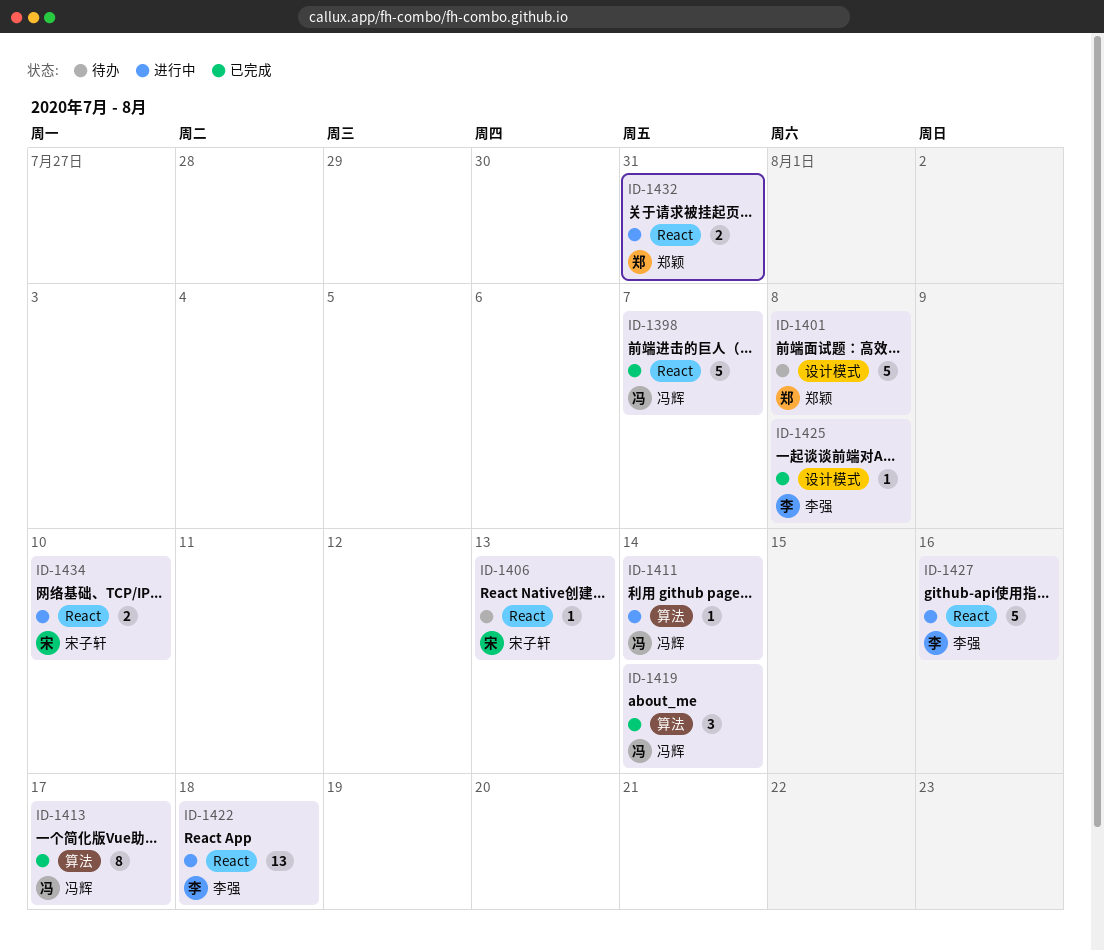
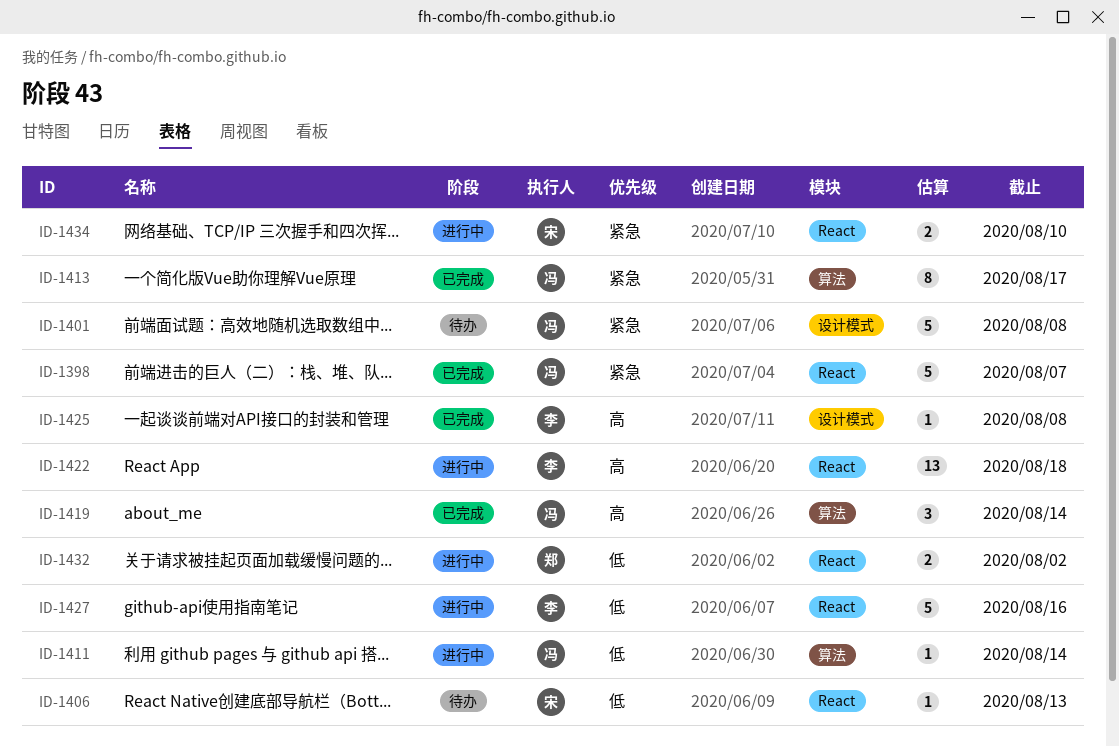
ID-1401, owner: 郑颖 -> 冯辉
ID-1432, due: Jul 31 -> Aug 2

